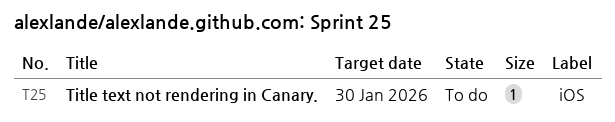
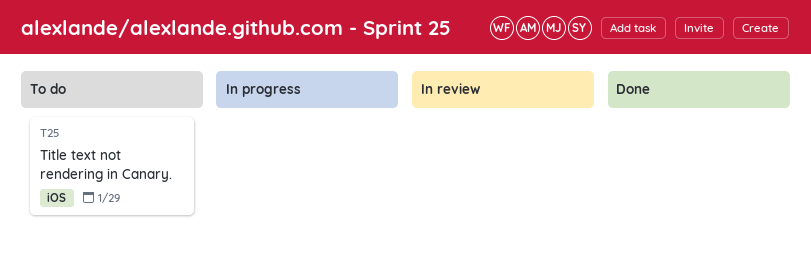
T25, due: Jan 30 -> Jan 29

